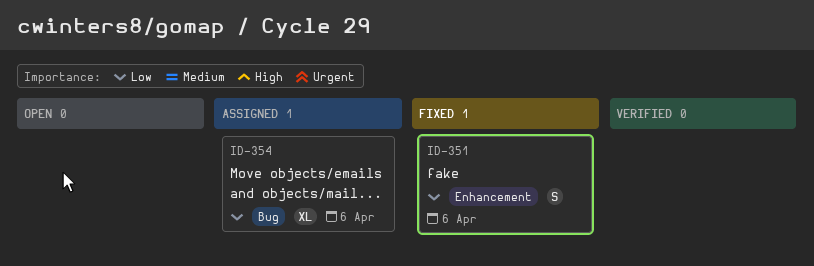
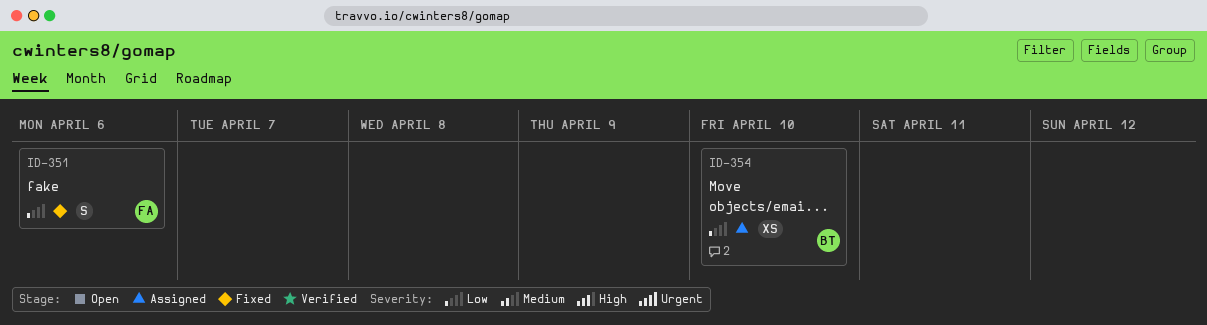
ID-354, estimate: XL -> XS
ID-354, due: Apr 6 -> Apr 10

